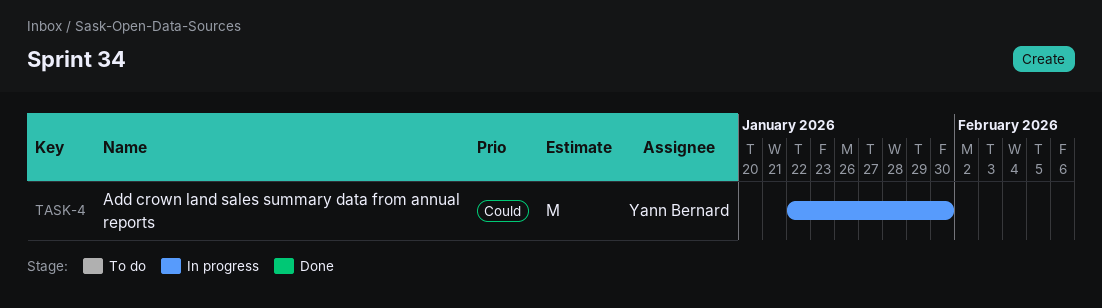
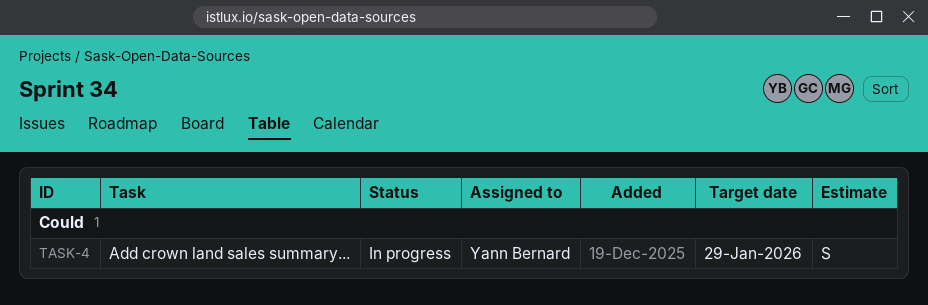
TASK-4, estimate: M -> S
TASK-4, due: Jan 30 -> Jan 29

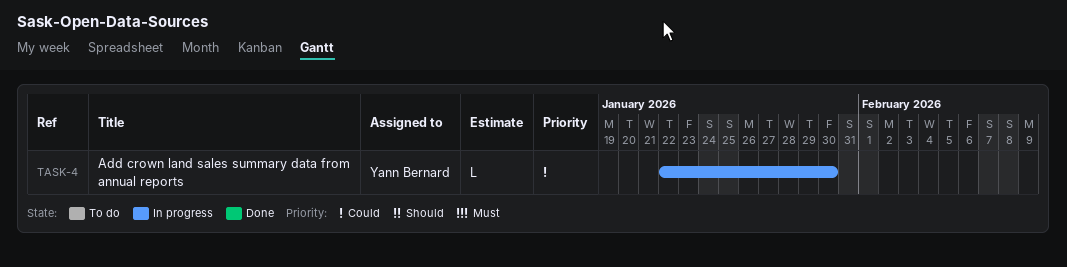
TASK-4, estimate: S -> L
TASK-4, due: Jan 29 -> Jan 30

